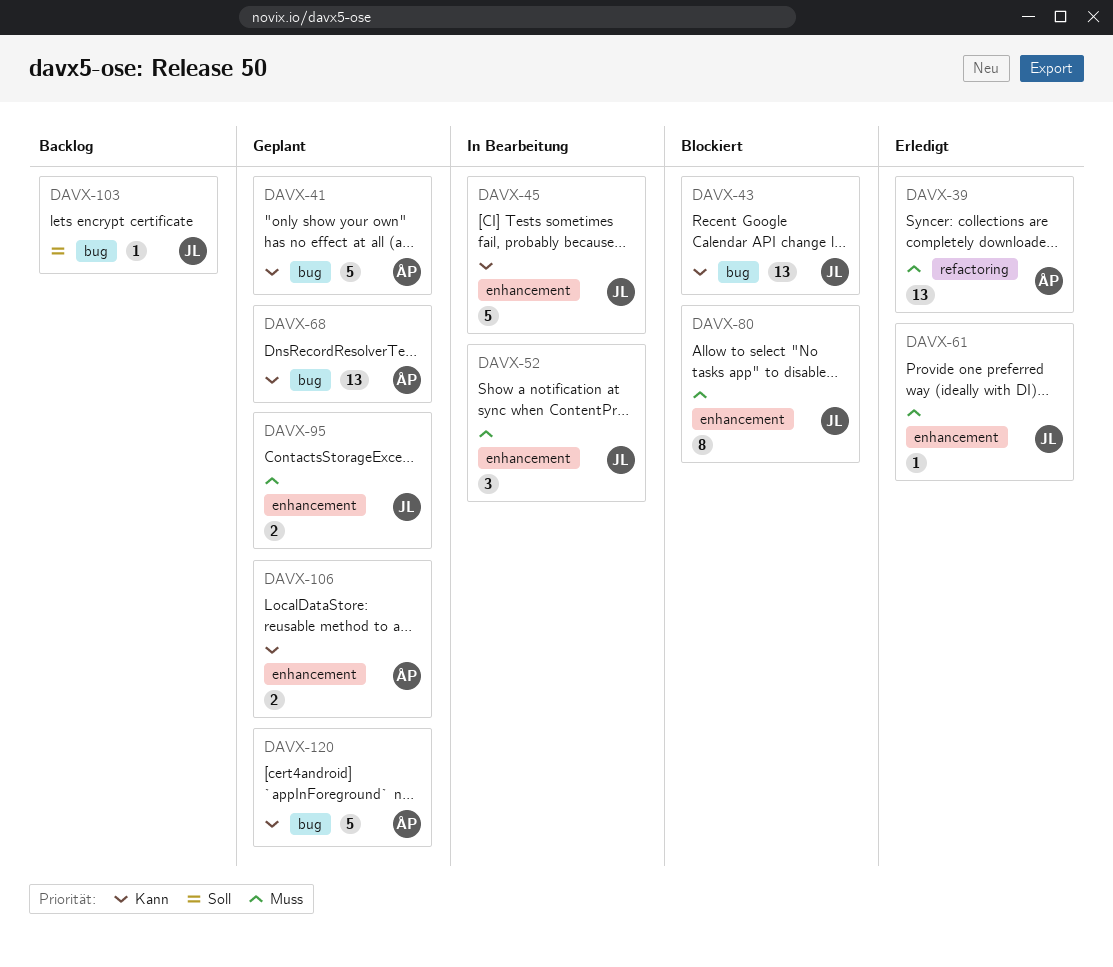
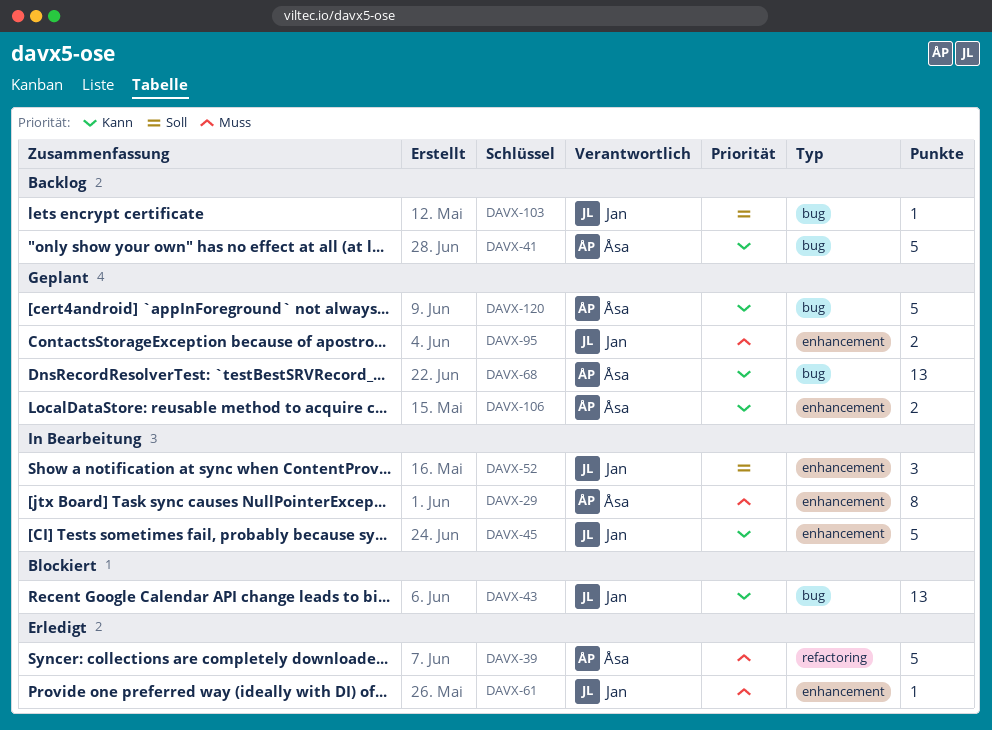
DAVX-29: none -> present
DAVX-39, estimate: 13 -> 5
DAVX-41, status: Geplant -> Backlog
DAVX-52, priority: Muss -> Soll
DAVX-80: present -> none

